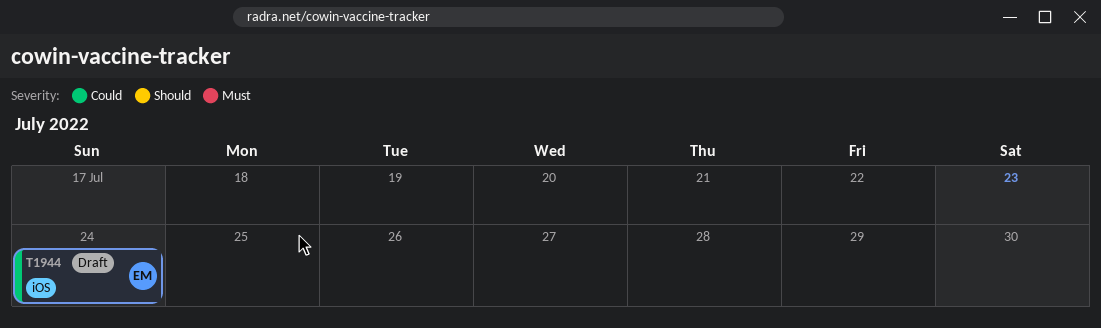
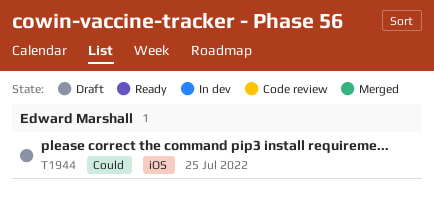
T1944, due: Jul 24 -> Jul 25

